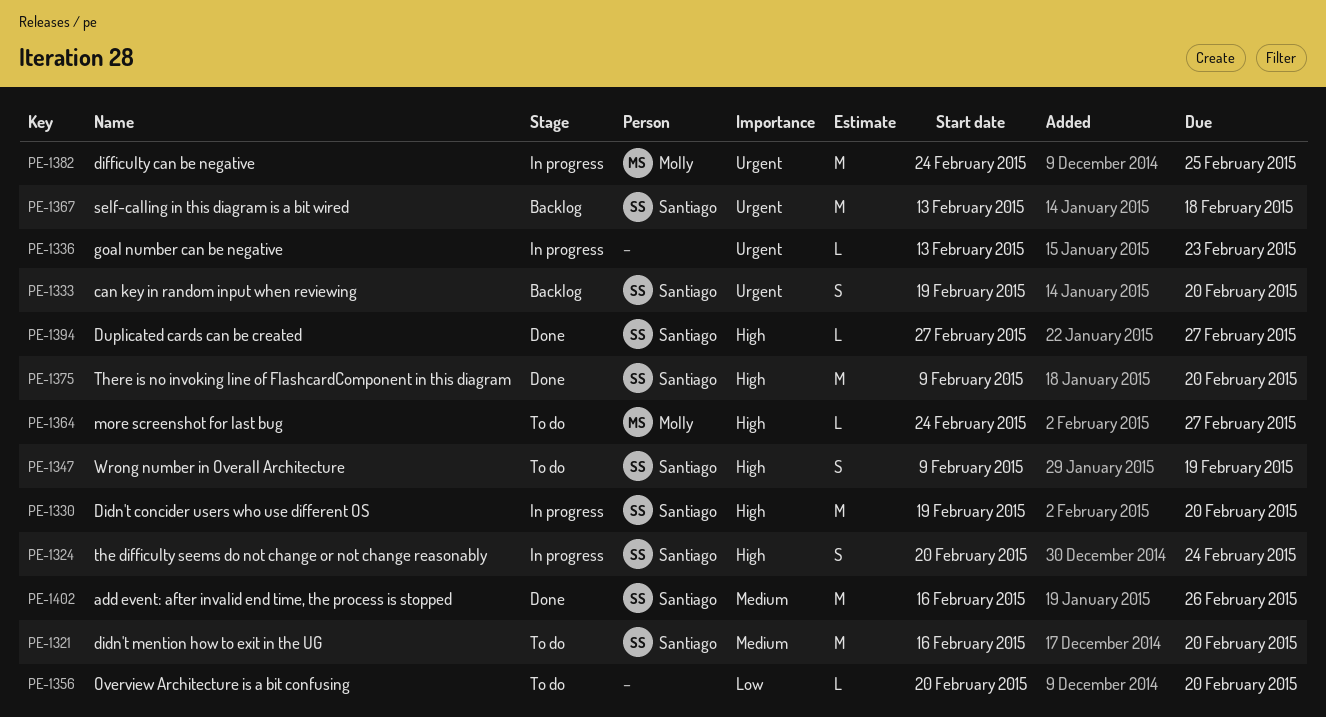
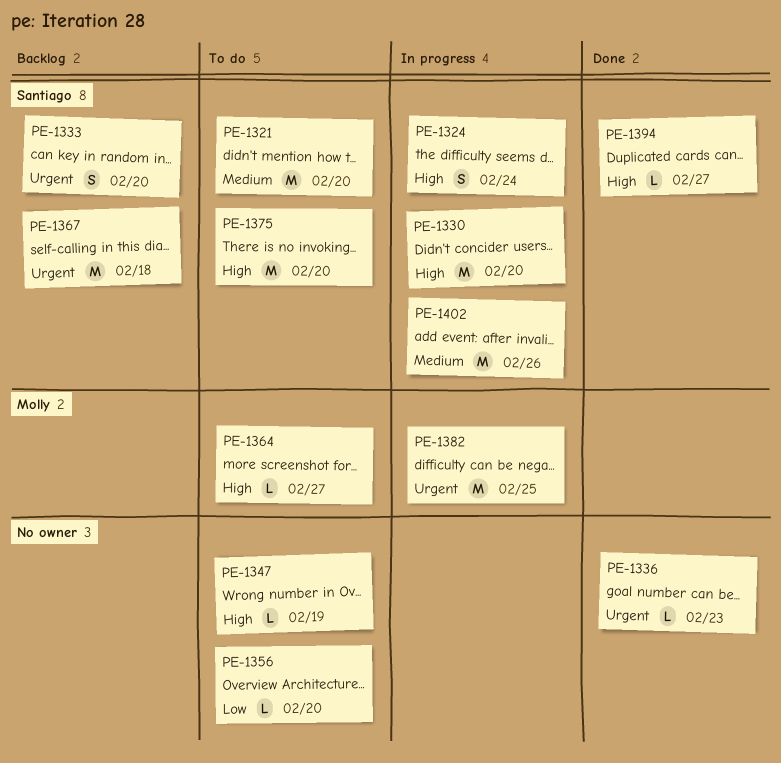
PE-1336, status: In progress -> Done
PE-1347, owner: Santiago -> none
PE-1347, estimate: S -> L
PE-1375, status: Done -> To do
PE-1402, status: Done -> In progress

